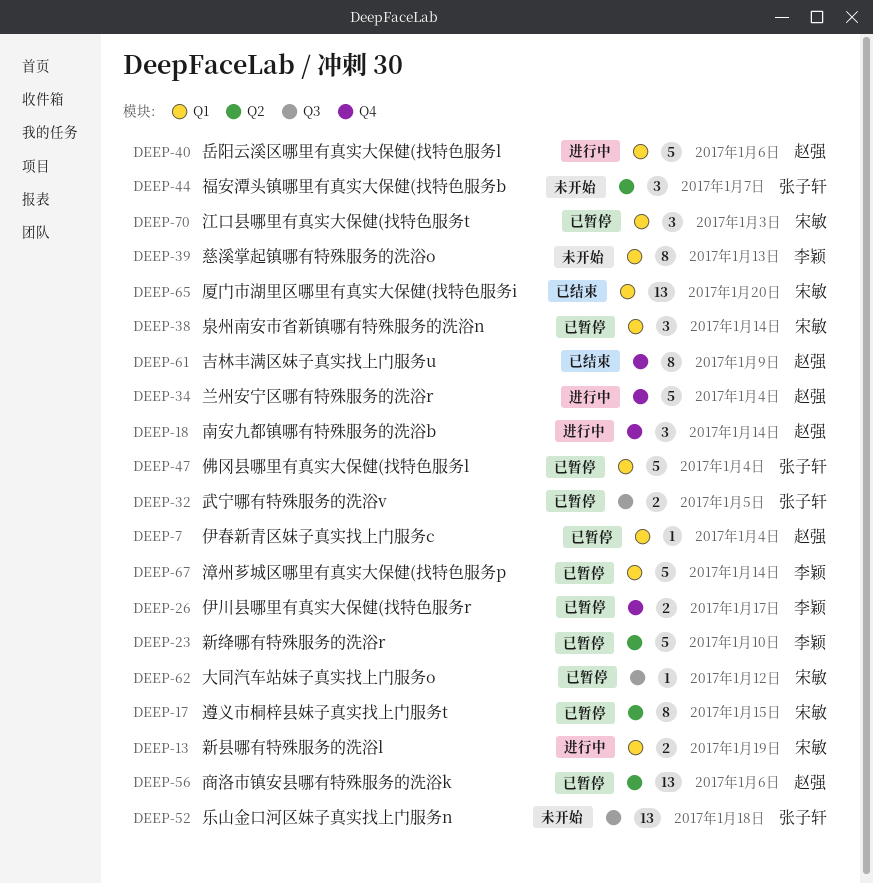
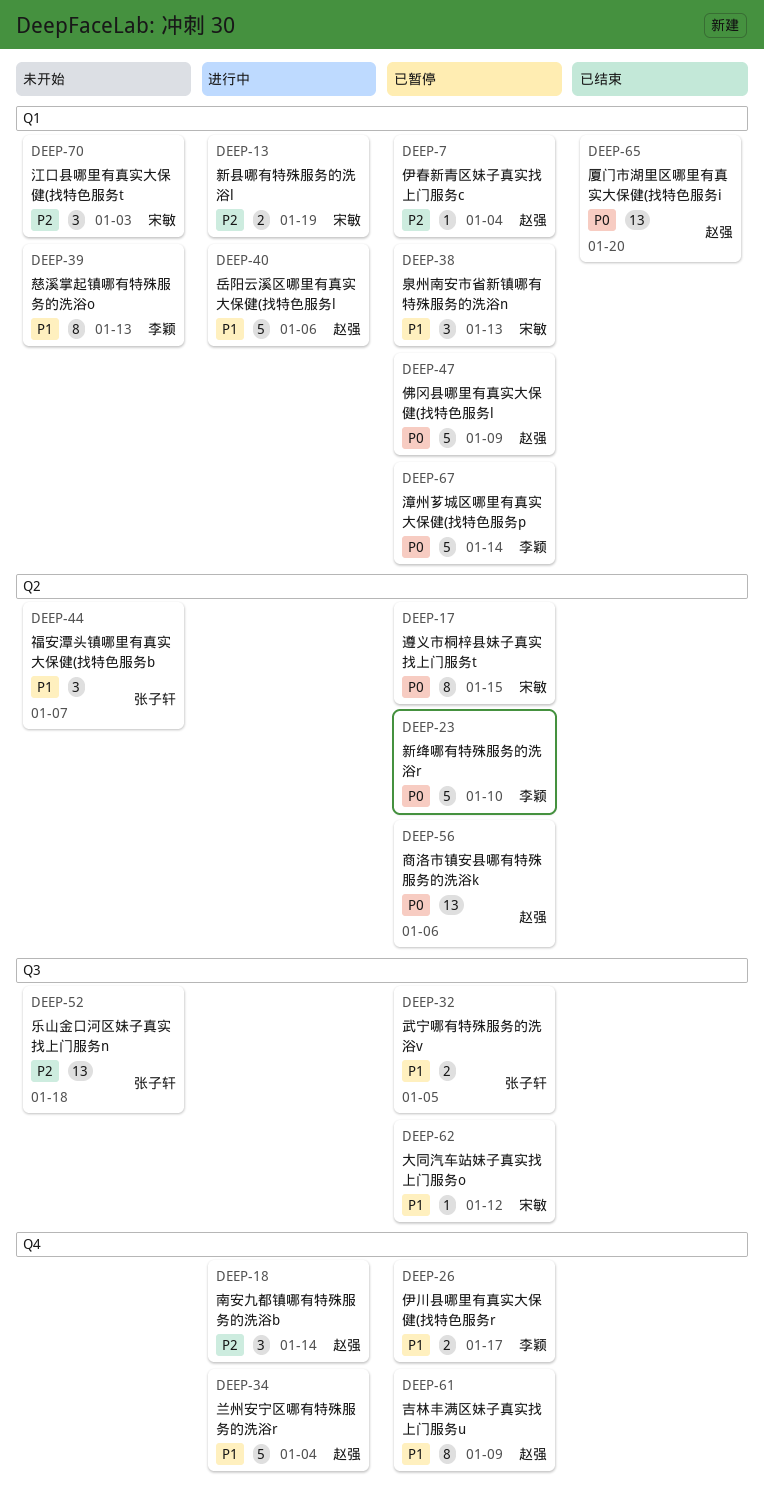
DEEP-38, due: Jan 14 -> Jan 13
DEEP-47, owner: 张子轩 -> 赵强
DEEP-47, due: Jan 4 -> Jan 9
DEEP-61, status: 已结束 -> 已暂停
DEEP-65, owner: 宋敏 -> 赵强
DEEP-70, status: 已暂停 -> 未开始

